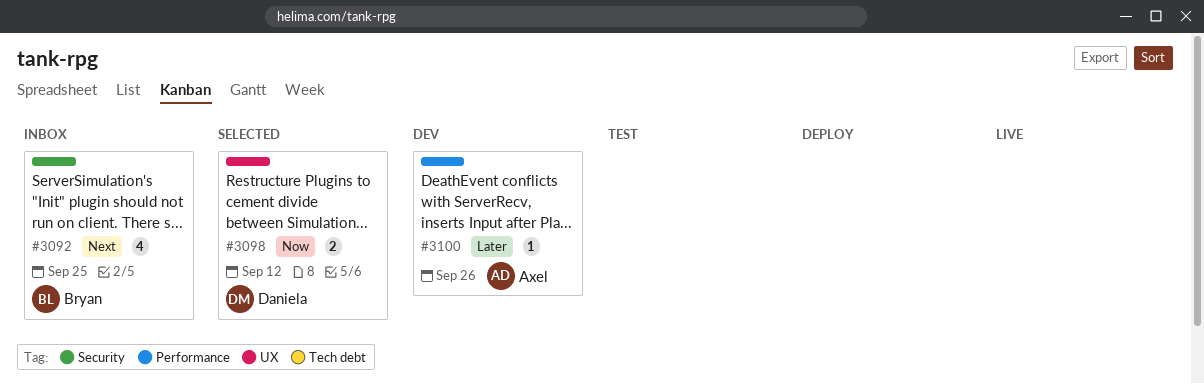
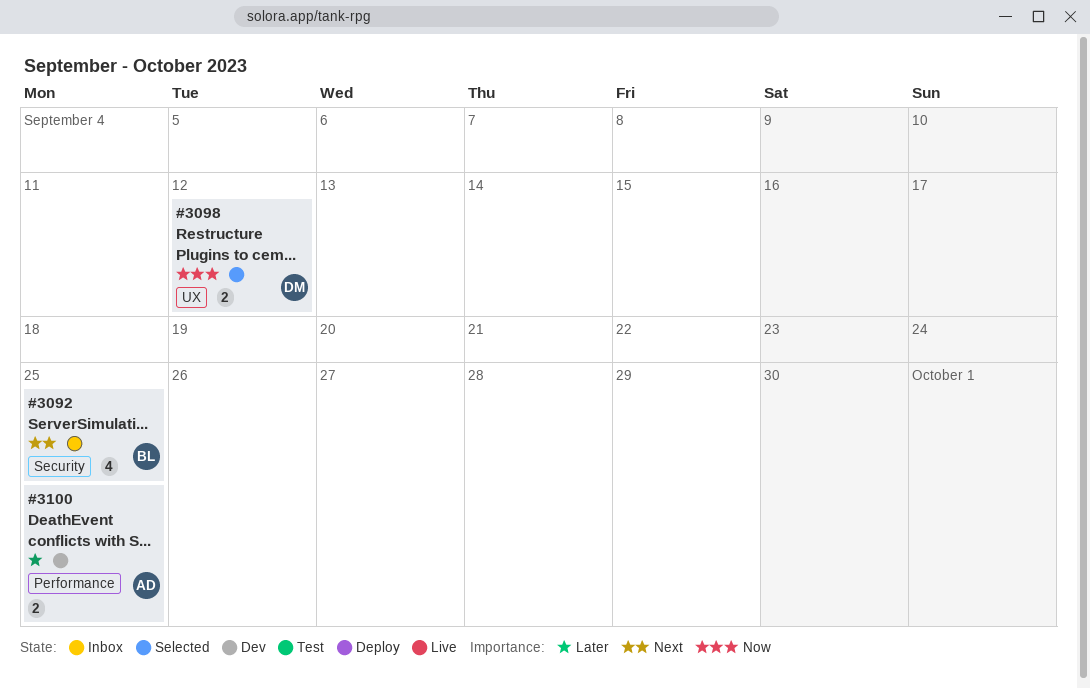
#3100, estimate: 1 -> 2
#3100, due: Sep 26 -> Sep 25

